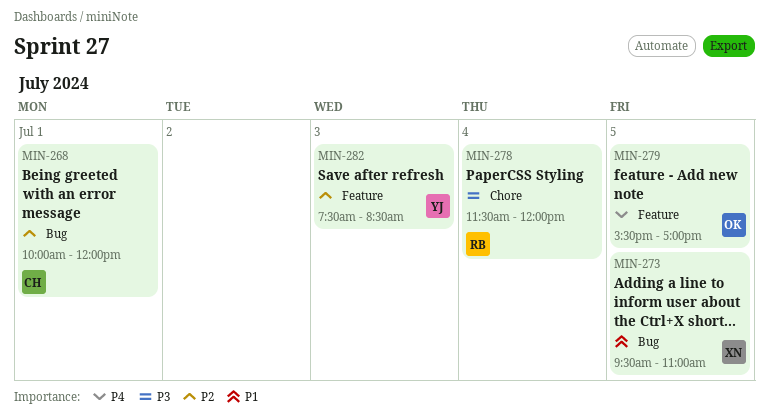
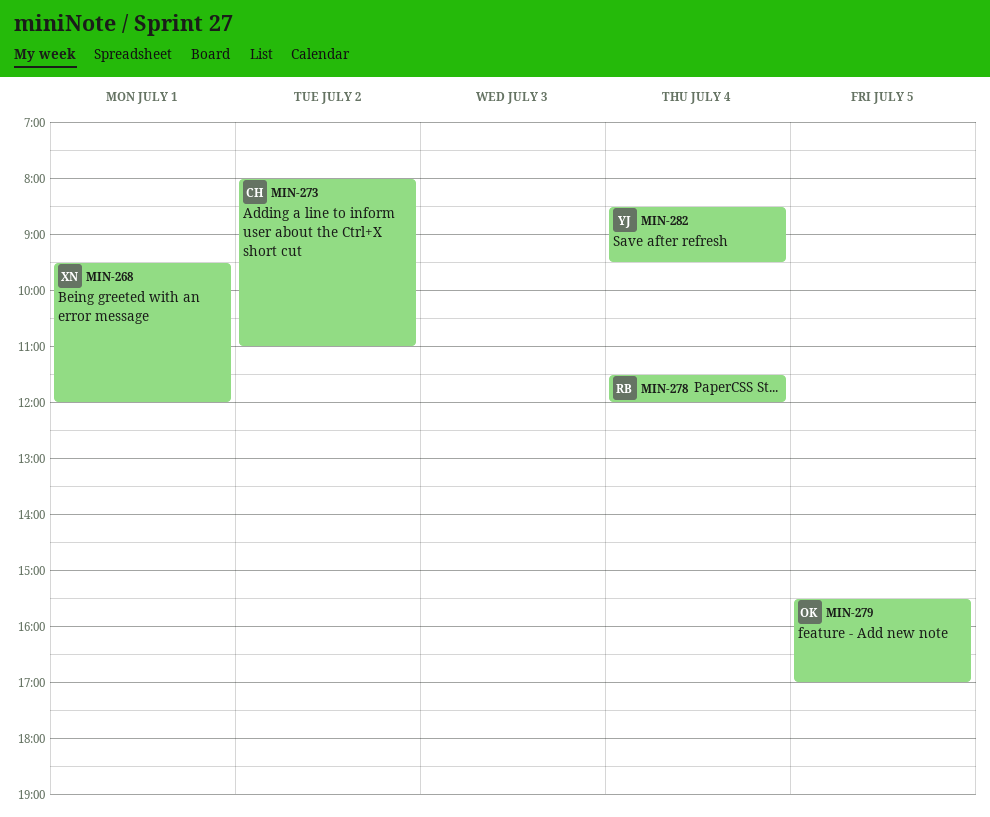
MIN-268, owner: CH -> XN
MIN-268, begins: 10:00 -> 09:30
MIN-273, owner: XN -> CH
MIN-273, day: Jul 5 -> Jul 2
MIN-273, begins: 09:30 -> 08:00
MIN-282, day: Jul 3 -> Jul 4
MIN-282, begins: 07:30 -> 08:30
MIN-282, ends: 08:30 -> 09:30

